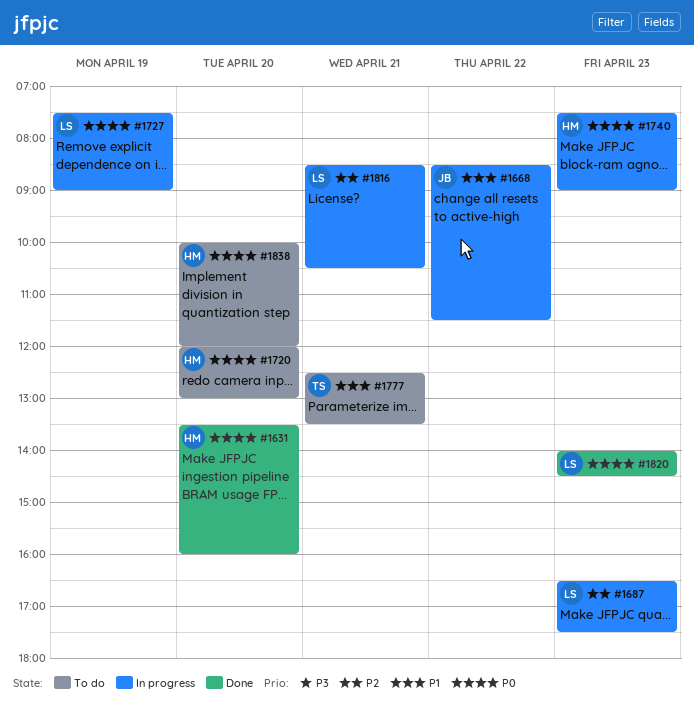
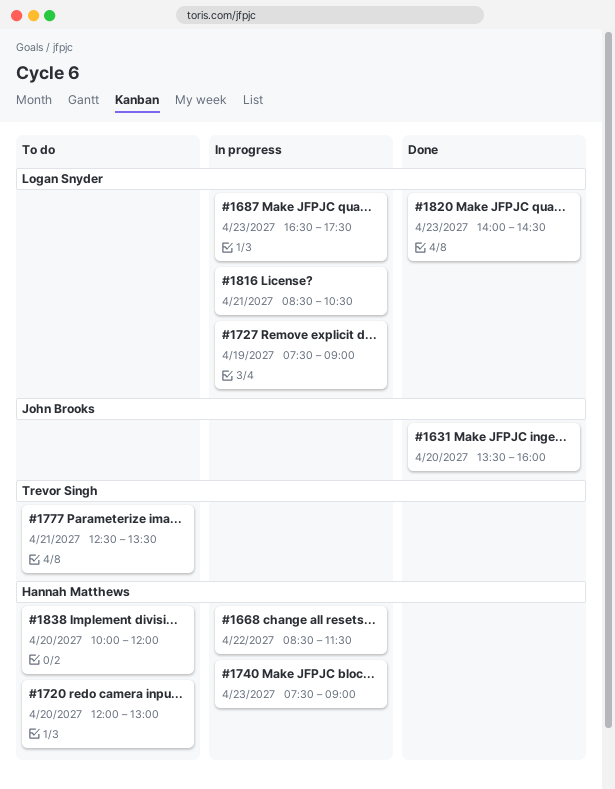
#1631, owner: Hannah Matthews -> John Brooks
#1668, owner: John Brooks -> Hannah Matthews

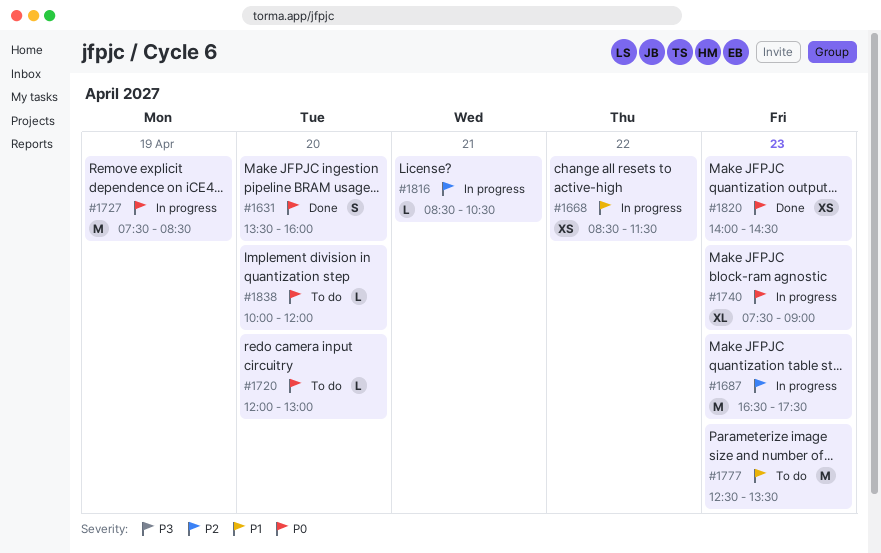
#1727, ends: 09:00 -> 08:30
#1777, day: Apr 21 -> Apr 23

